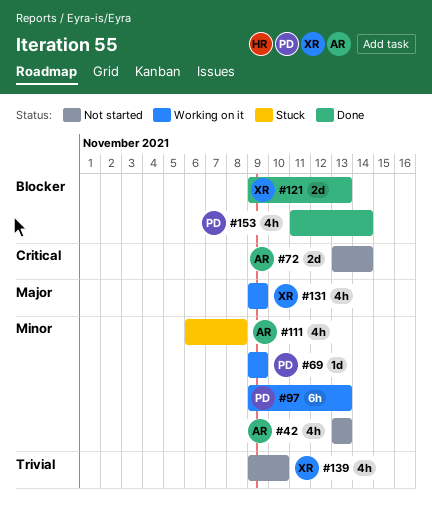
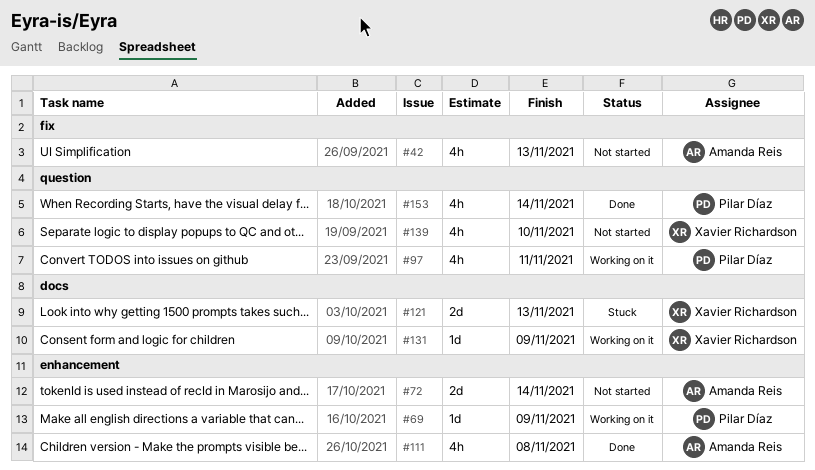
#97, estimate: 6h -> 4h
#97, due: Nov 13 -> Nov 11
#111, status: Stuck -> Done
#121, status: Done -> Stuck
#131, estimate: 4h -> 1d

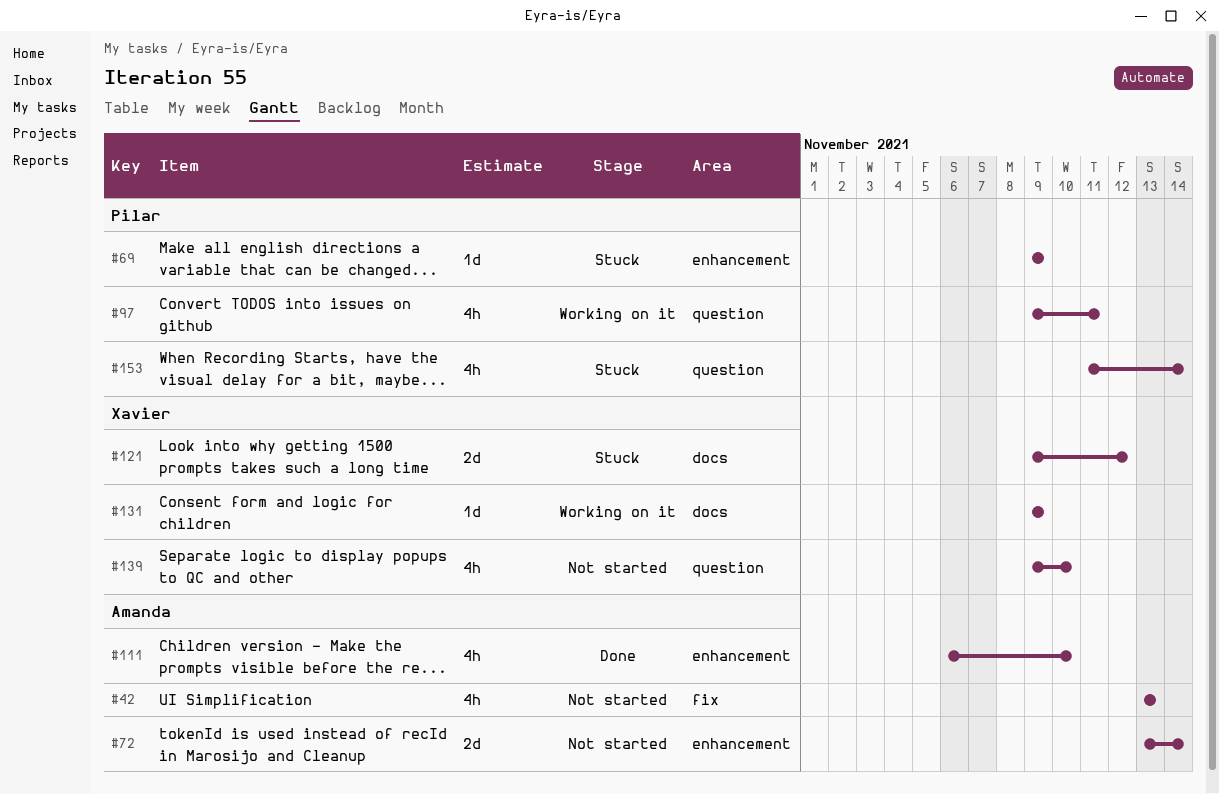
#69, status: Working on it -> Stuck
#111, due: Nov 8 -> Nov 10
#121, due: Nov 13 -> Nov 12
#153, status: Done -> Stuck

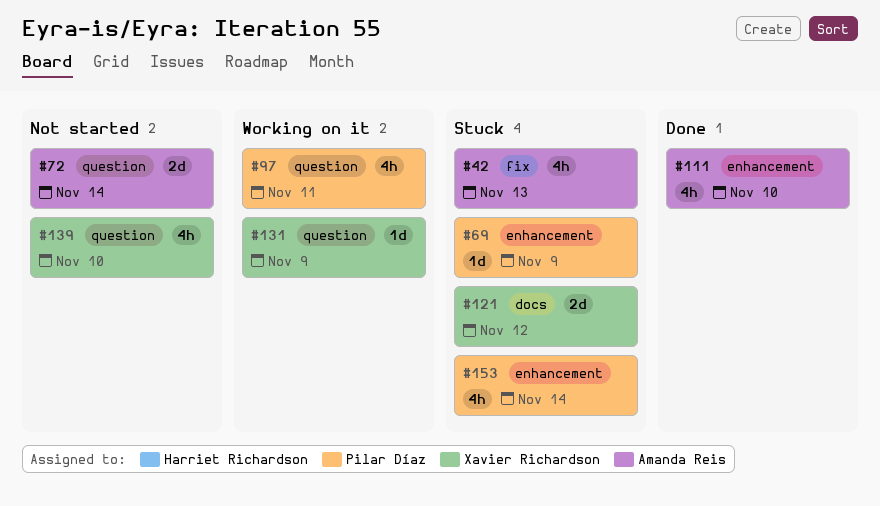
#42, status: Not started -> Stuck
#72, label: enhancement -> question
#131, label: docs -> question
#153, label: question -> enhancement

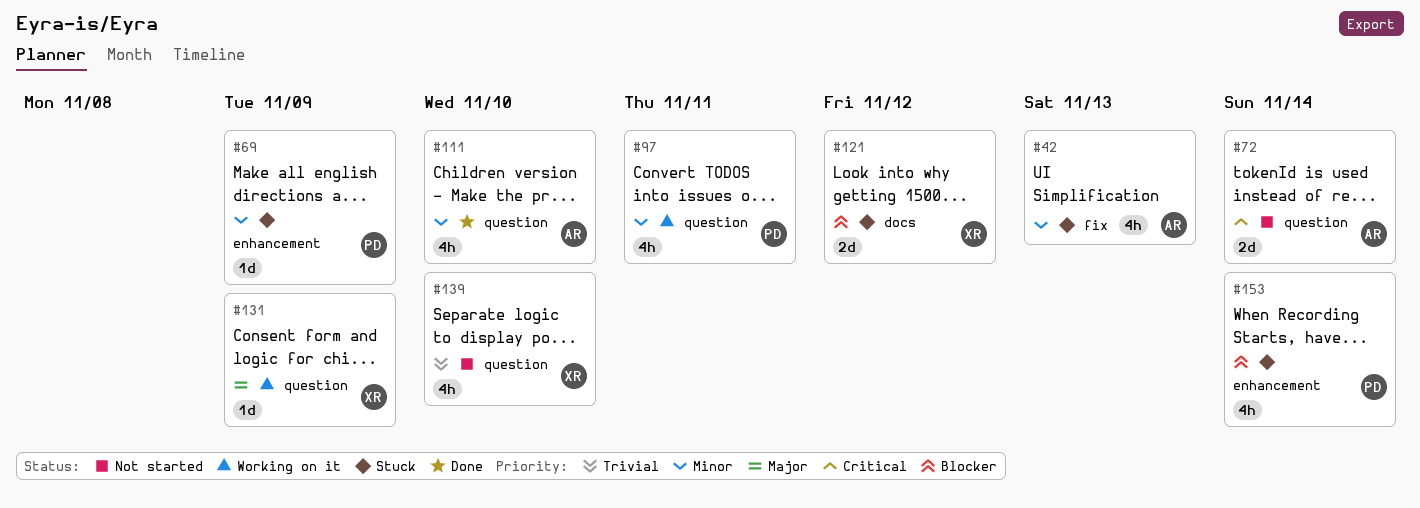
#111, label: enhancement -> question

